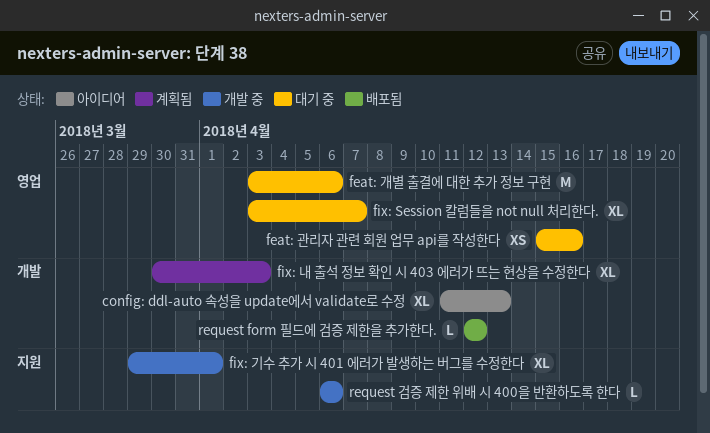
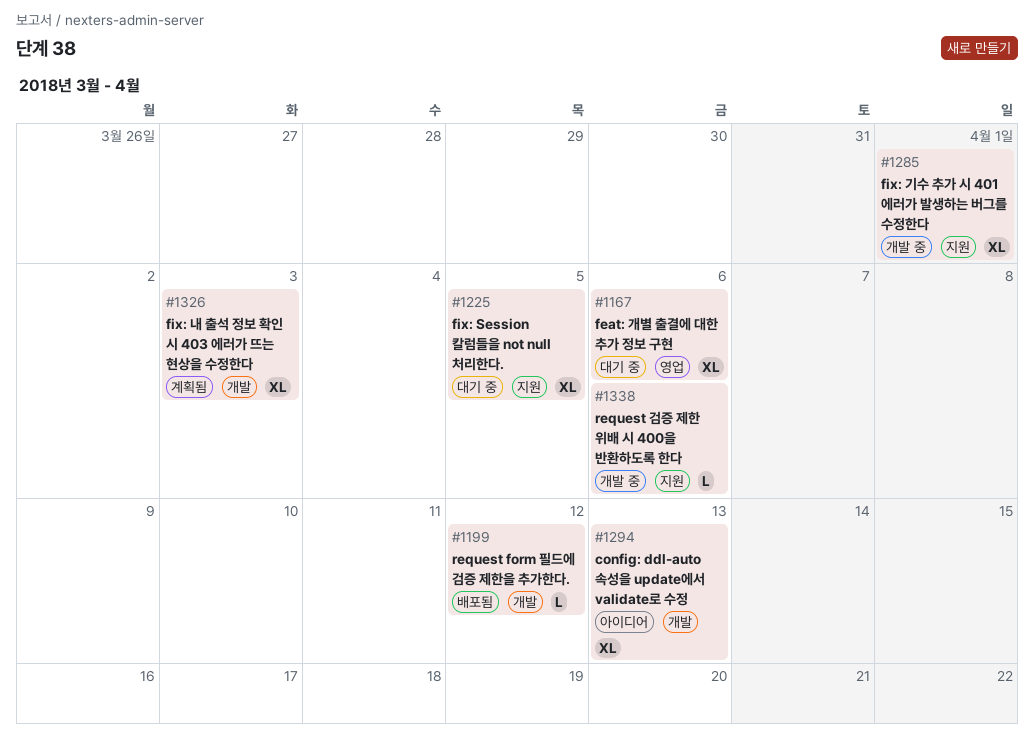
feat: 개별 출결에 대한 추가 정보 구현, estimate: M -> XL
feat: 관리자 관련 회원 업무 api를 작성한다: present -> none
fix: Session 칼럼들을 not null 처리한다., label: 영업 -> 지원
fix: Session 칼럼들을 not null 처리한다., due: Apr 7 -> Apr 5

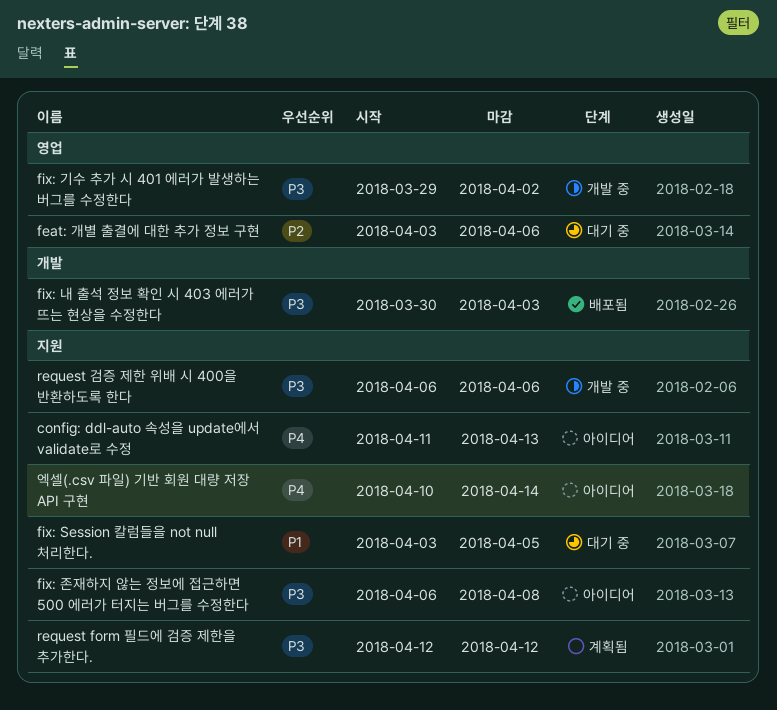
config: ddl-auto 속성을 update에서 validate로 수정, label: 개발 -> 지원
fix: 기수 추가 시 401 에러가 발생하는 버그를 수정한다, label: 지원 -> 영업
fix: 기수 추가 시 401 에러가 발생하는 버그를 수정한다, due: Apr 1 -> Apr 2
fix: 내 출석 정보 확인 시 403 에러가 뜨는 현상을 수정한다, status: 계획됨 -> 배포됨
fix: 존재하지 않는 정보에 접근하면 500 에러가 터지는 버그를 수정한다: none -> present
request form 필드에 검증 제한을 추가한다., status: 배포됨 -> 계획됨
request form 필드에 검증 제한을 추가한다., label: 개발 -> 지원
엑셀(.csv 파일) 기반 회원 대량 저장 API 구현: none -> present

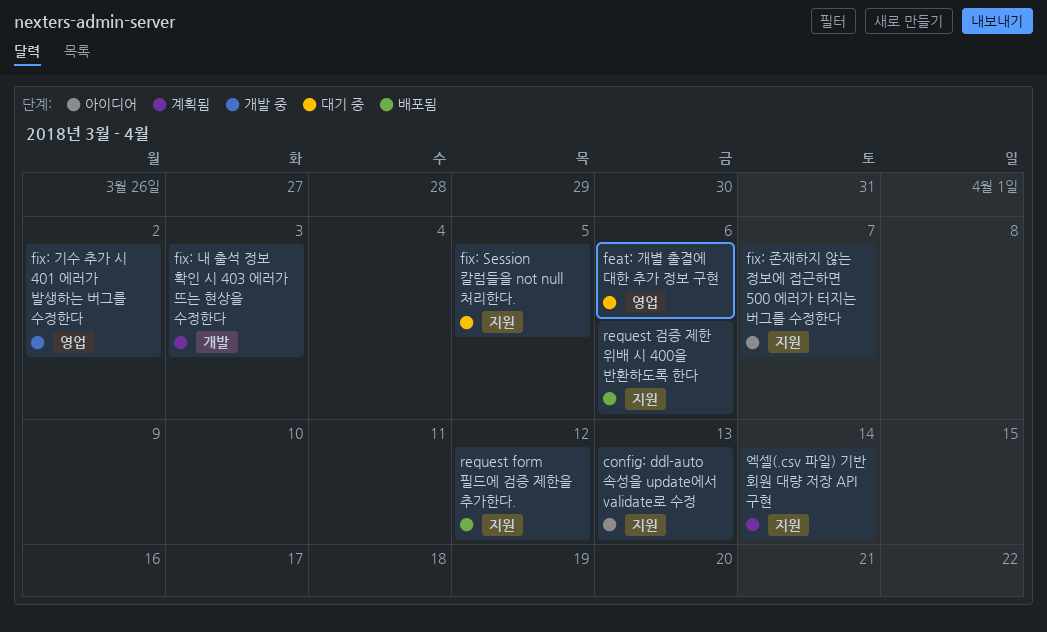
fix: 내 출석 정보 확인 시 403 에러가 뜨는 현상을 수정한다, status: 배포됨 -> 계획됨
fix: 존재하지 않는 정보에 접근하면 500 에러가 터지는 버그를 수정한다, due: Apr 8 -> Apr 7
request form 필드에 검증 제한을 추가한다., status: 계획됨 -> 배포됨
request 검증 제한 위배 시 400을 반환하도록 한다, status: 개발 중 -> 배포됨
엑셀(.csv 파일) 기반 회원 대량 저장 API 구현, status: 아이디어 -> 계획됨

